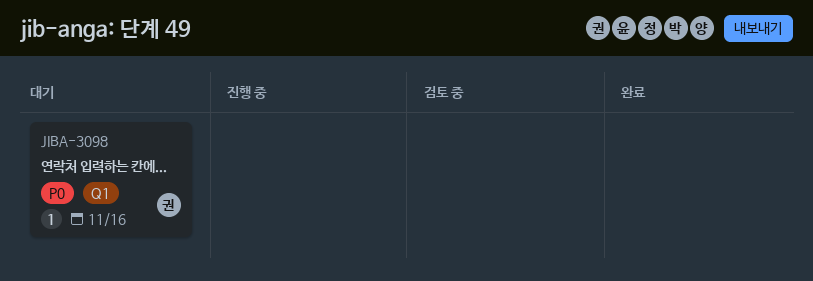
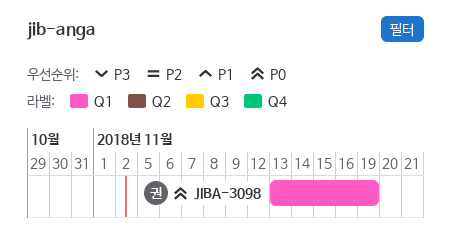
JIBA-3098, due: Nov 16 -> Nov 19

